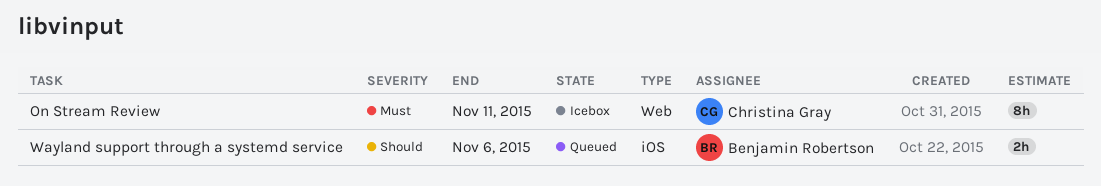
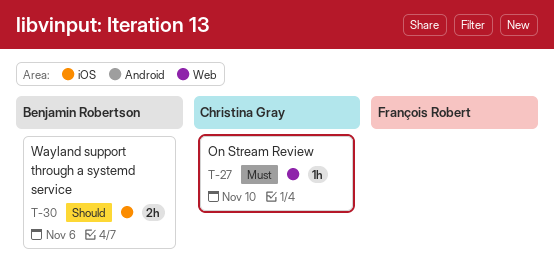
On Stream Review, estimate: 8h -> 1h
On Stream Review, due: Nov 11 -> Nov 10

